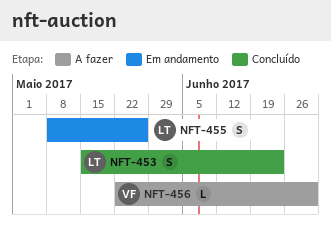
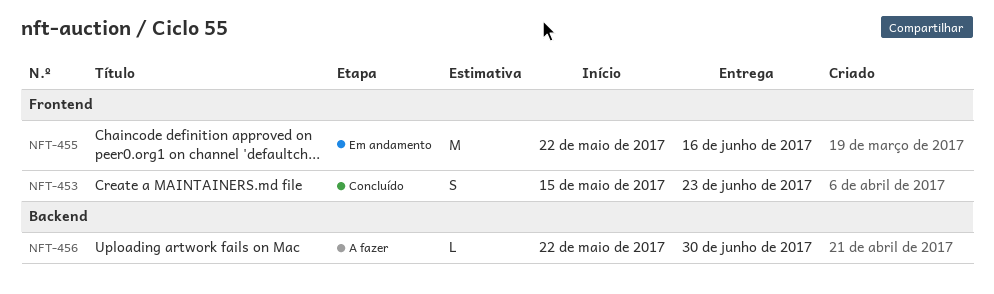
NFT-455, estimate: S -> M
NFT-455, start: May 8 -> May 22
NFT-455, due: May 26 -> Jun 16

